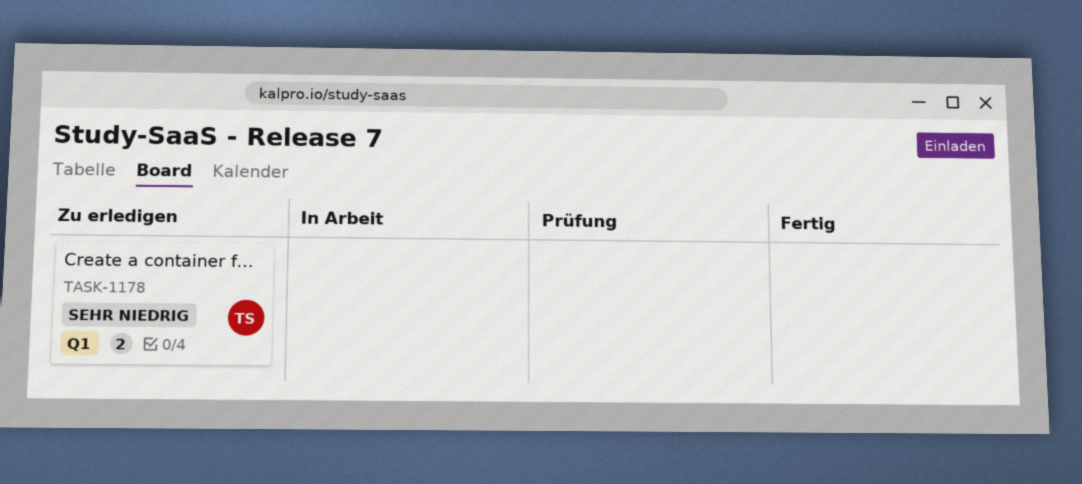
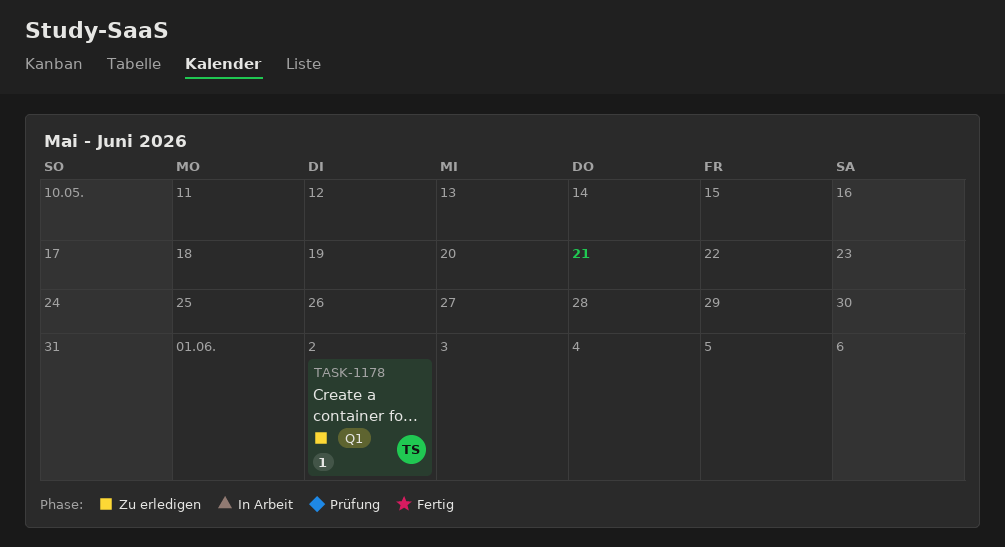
TASK-1178, estimate: 2 -> 1

